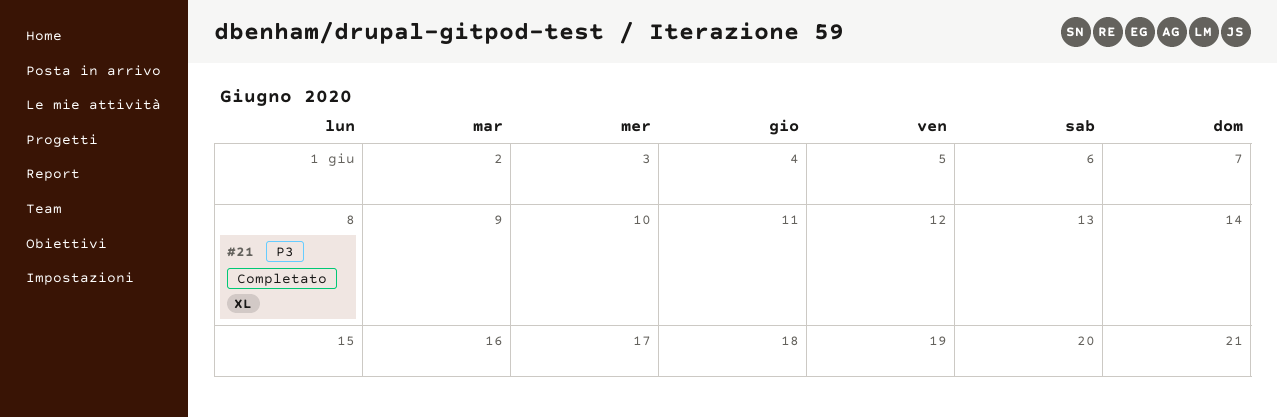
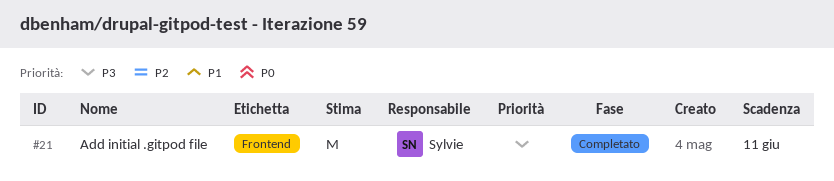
#21, estimate: XL -> M
#21, due: Jun 8 -> Jun 11

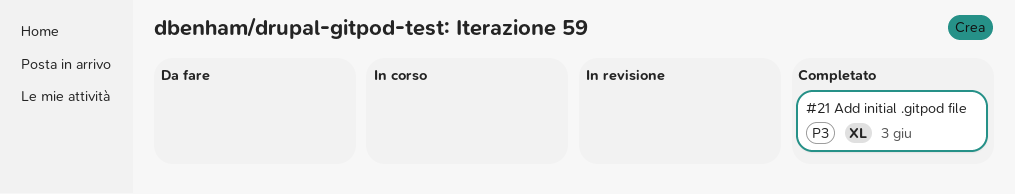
#21, estimate: M -> XL
#21, due: Jun 11 -> Jun 3

